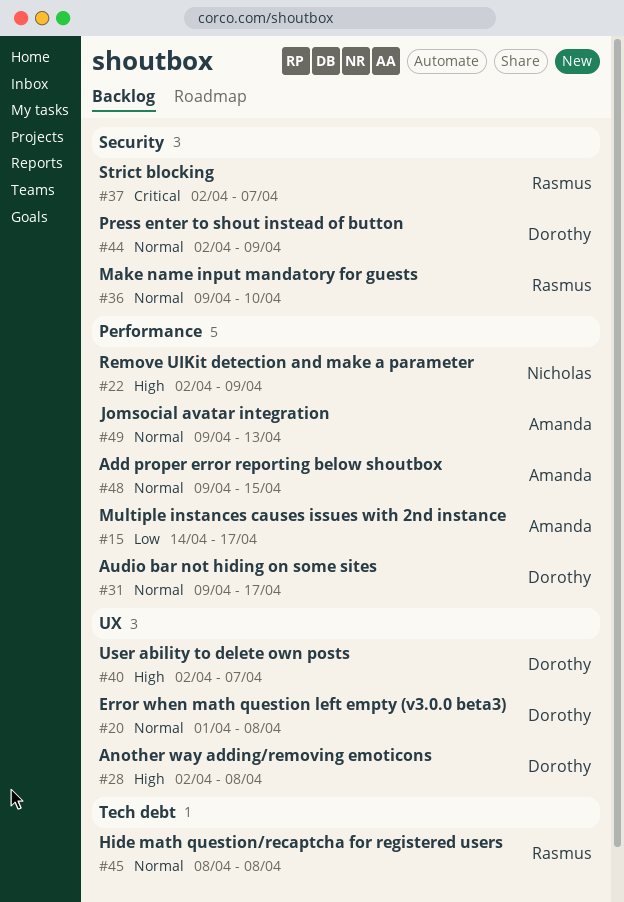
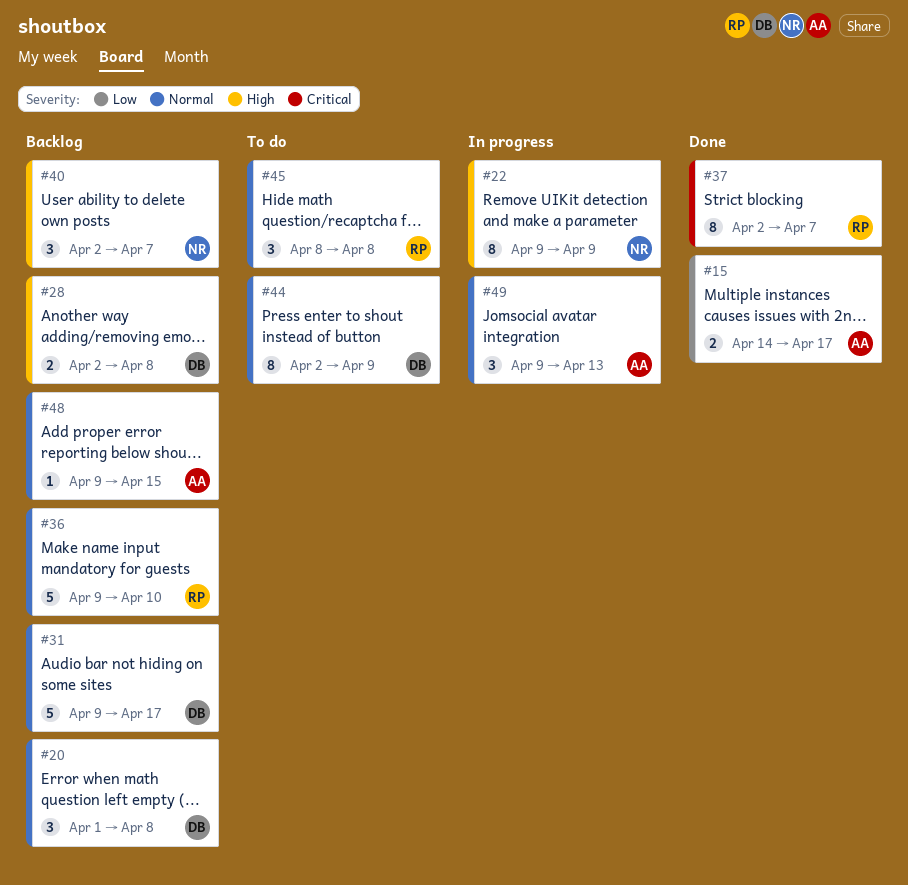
#22, start: Apr 2 -> Apr 9
#40, owner: Dorothy -> Nicholas

